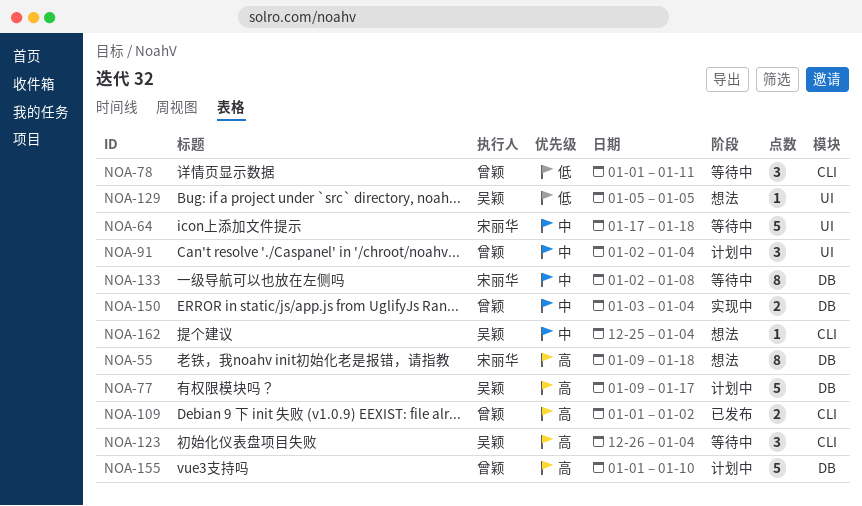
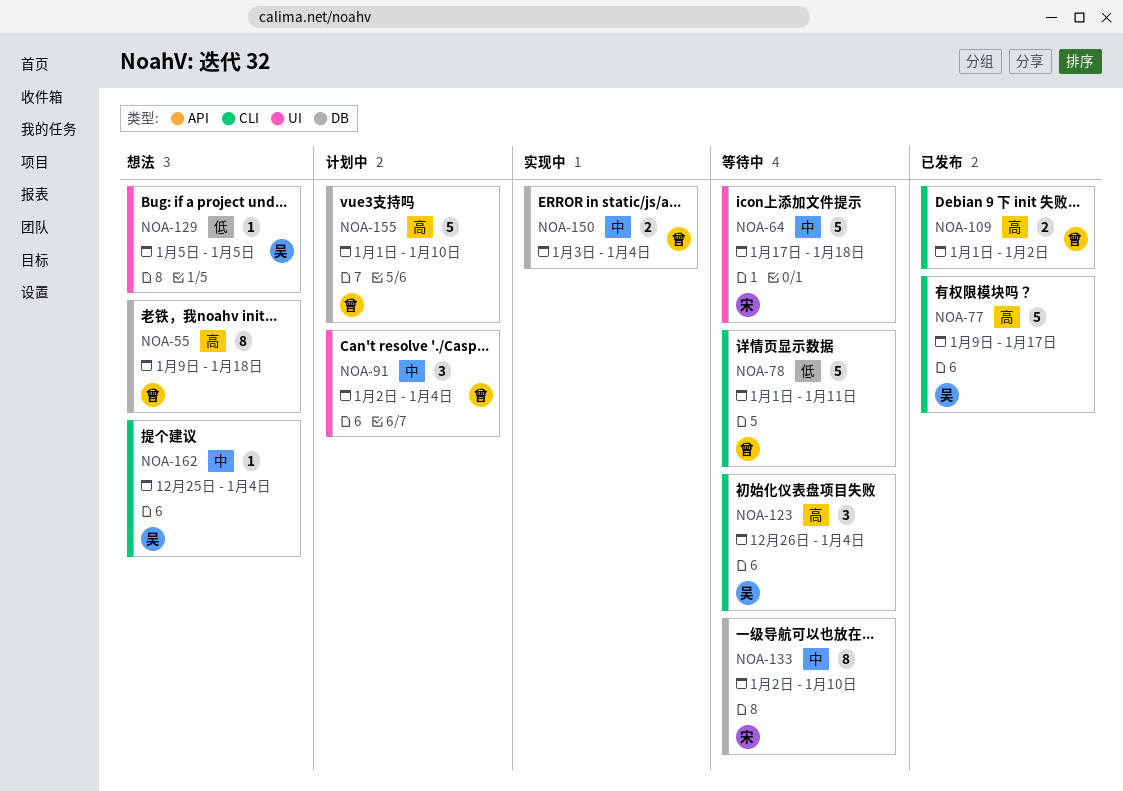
NOA-55, owner: 宋丽华 -> 曾颖
NOA-77, status: 计划中 -> 已发布
NOA-77, label: DB -> CLI
NOA-78, estimate: 3 -> 5
NOA-133, due: Jan 8 -> Jan 10

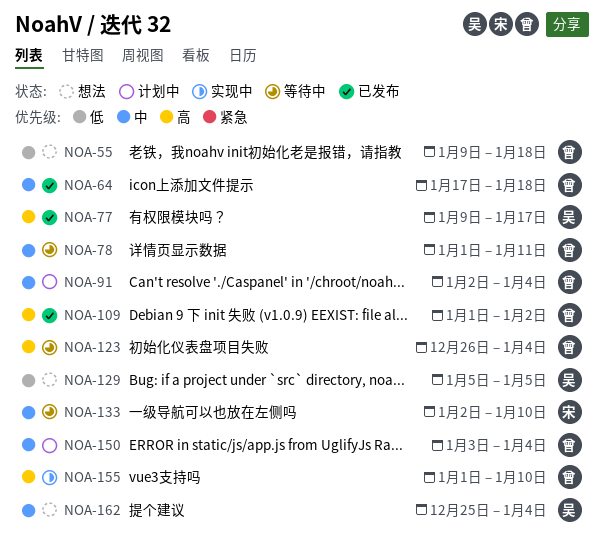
NOA-55, priority: 高 -> 低
NOA-64, status: 等待中 -> 已发布
NOA-64, owner: 宋 -> 曾
NOA-78, priority: 低 -> 中
NOA-123, owner: 吴 -> 曾
NOA-150, status: 实现中 -> 计划中
NOA-155, status: 计划中 -> 实现中

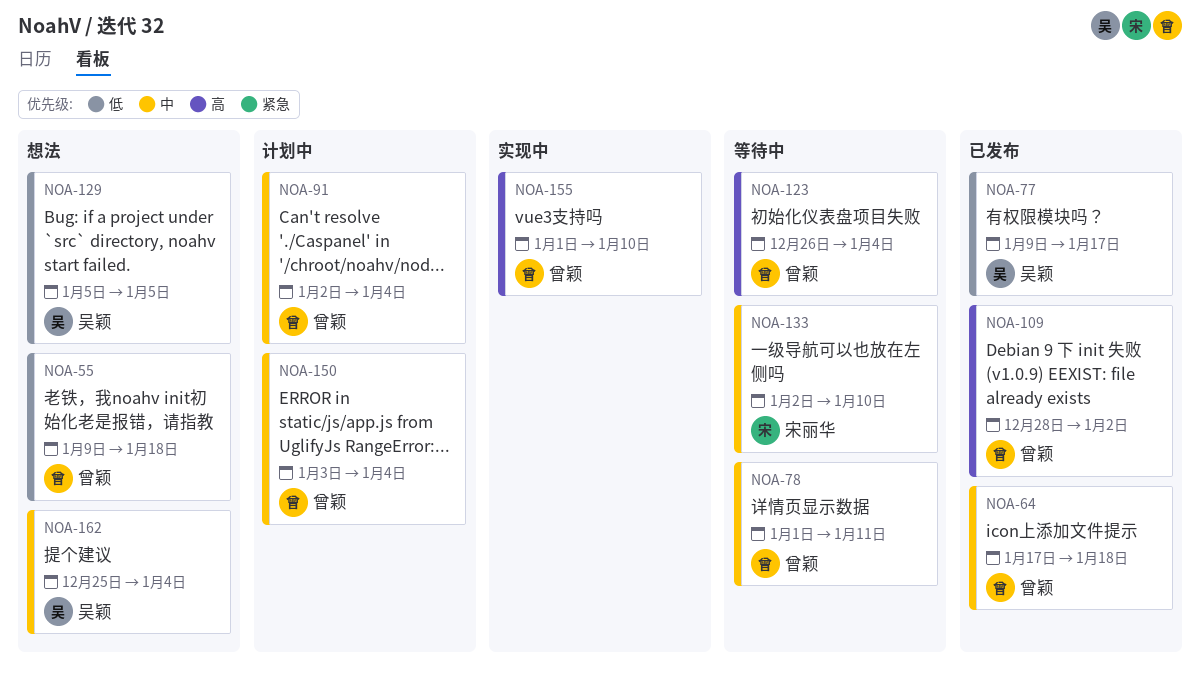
NOA-77, priority: 高 -> 低
NOA-109, start: Jan 1 -> Dec 28

